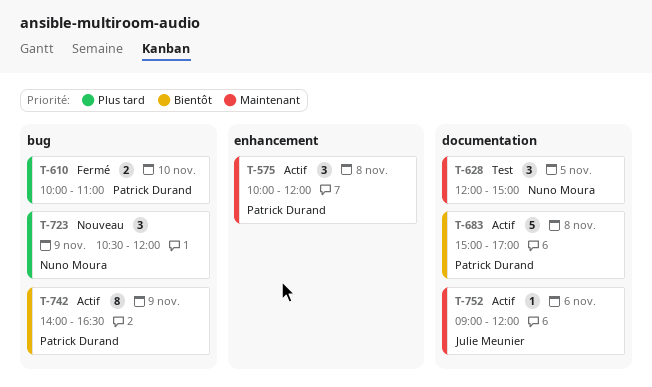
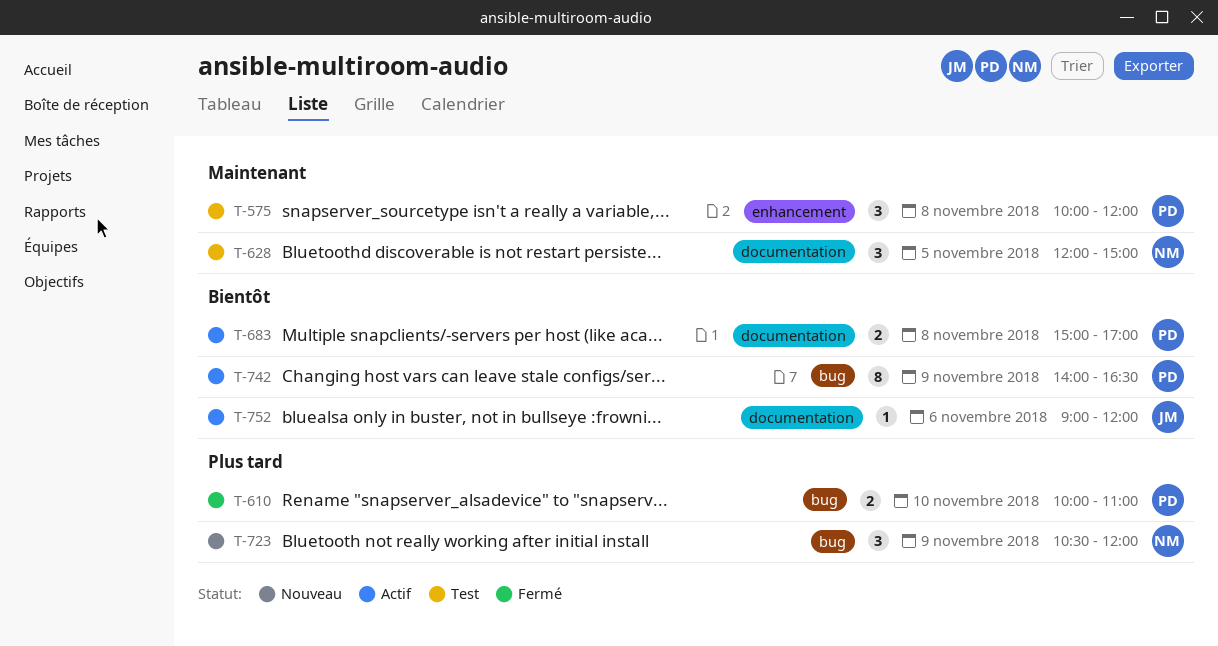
T-575, status: Actif -> Test
T-683, estimate: 5 -> 2
T-752, priority: Maintenant -> Bientôt

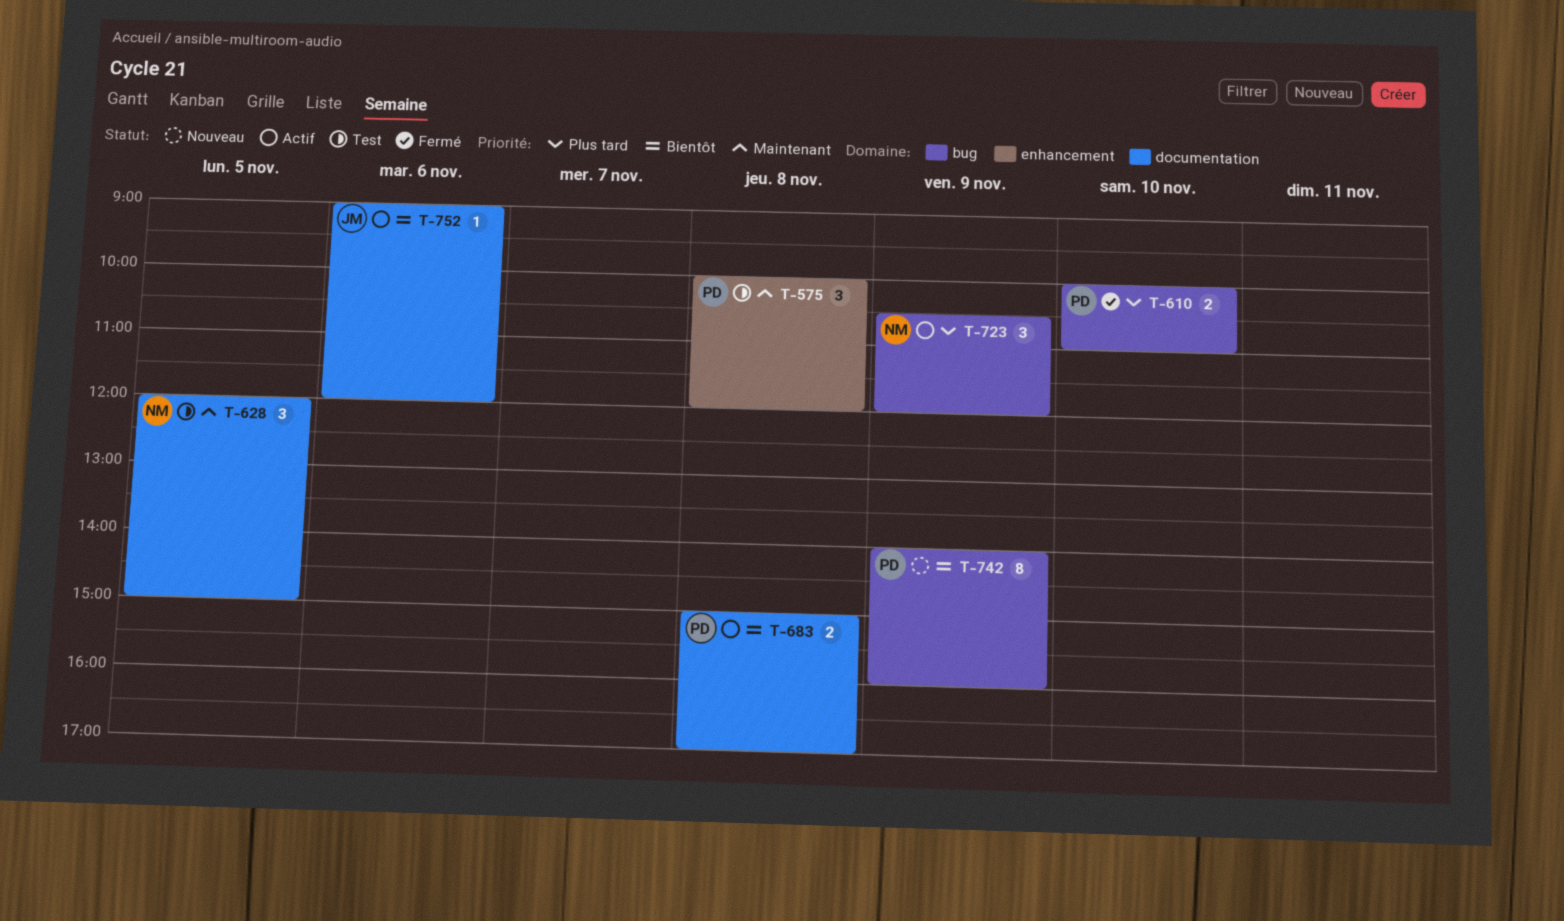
T-723, status: Nouveau -> Actif
T-742, status: Actif -> Nouveau
T-742, ends: 16:30 -> 16:00

